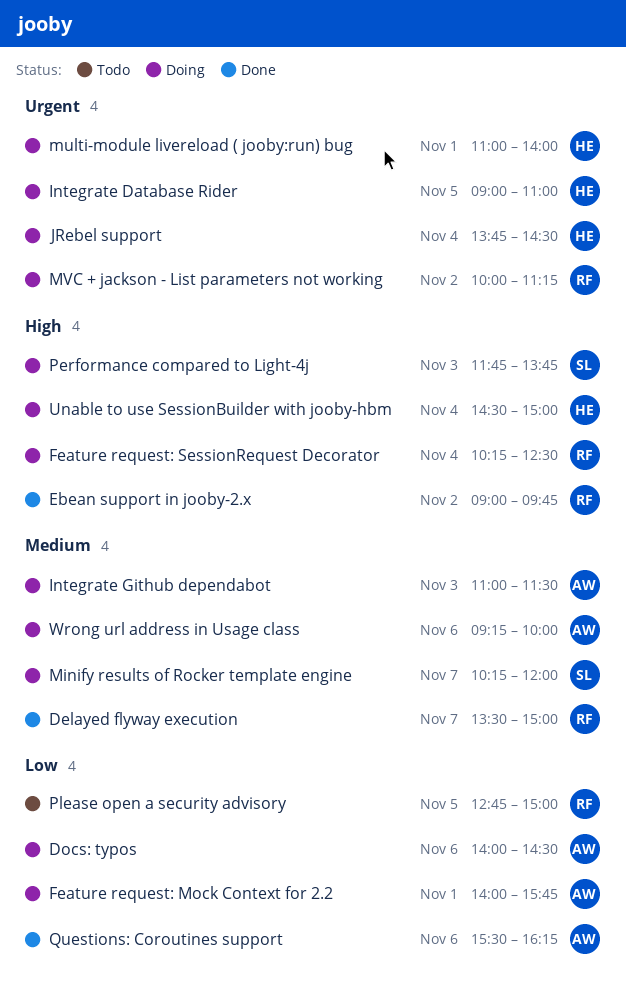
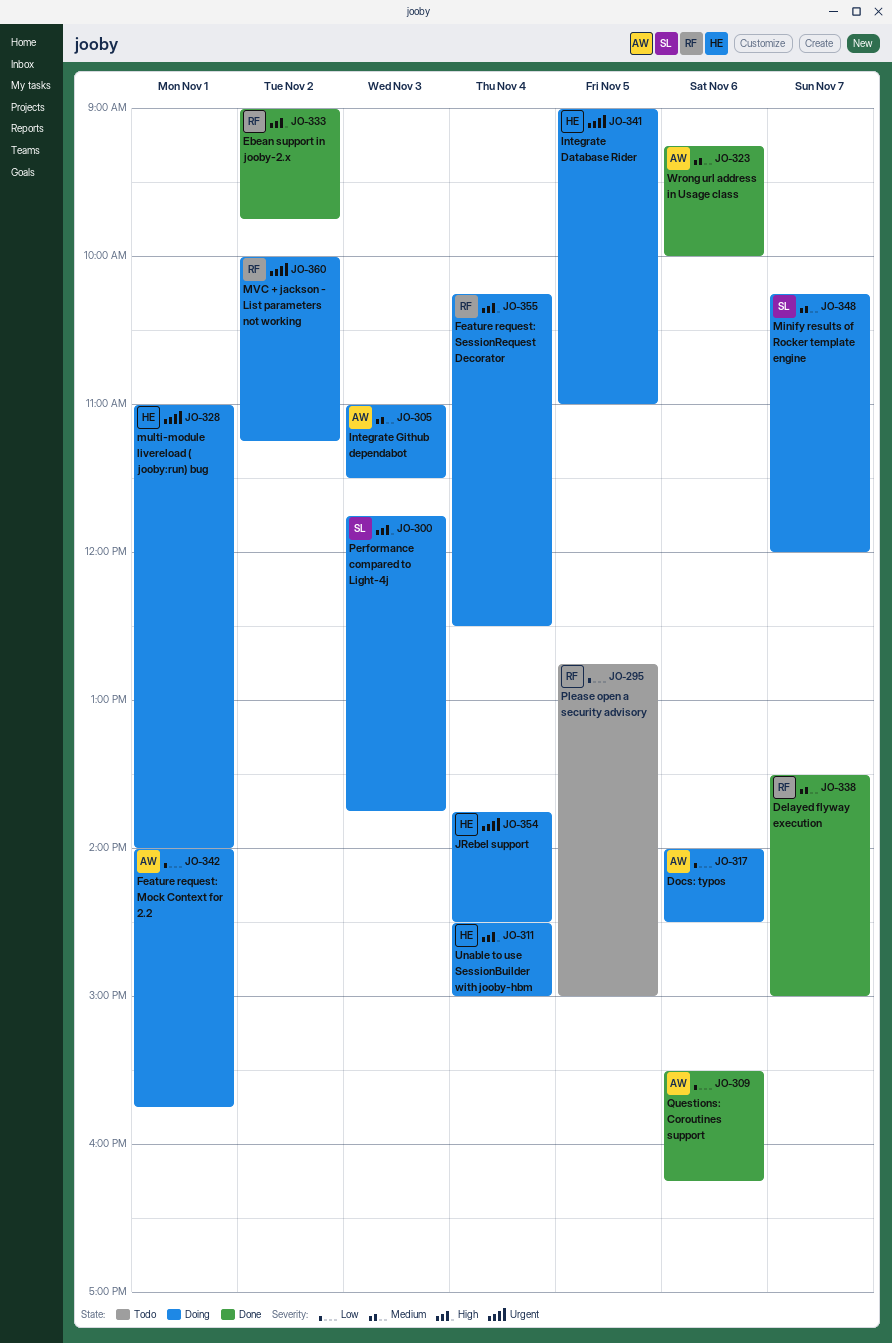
Wrong url address in Usage class, status: Doing -> Done

